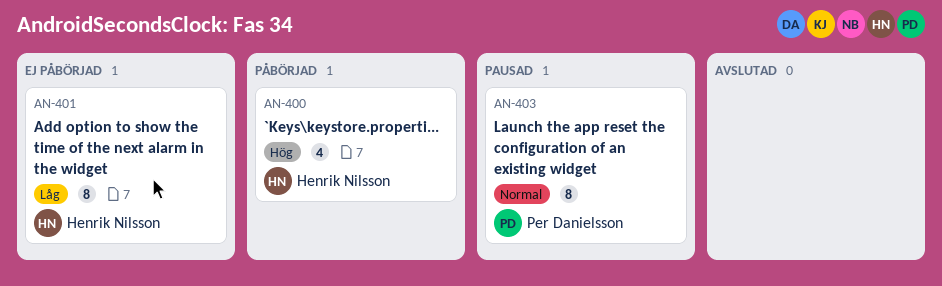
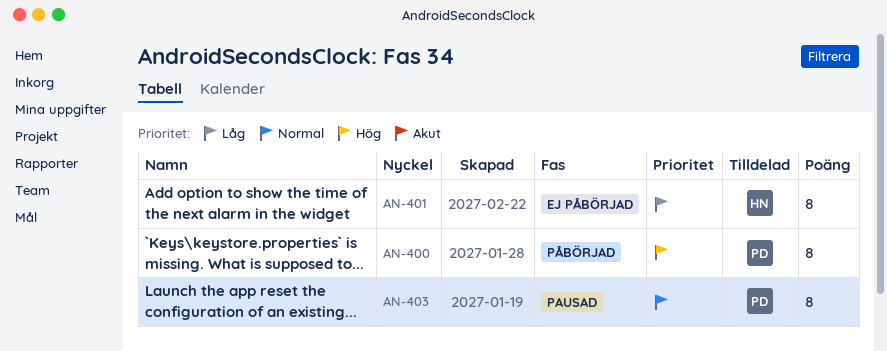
AN-400, owner: Henrik Nilsson -> Per Danielsson
AN-400, estimate: 4 -> 8

